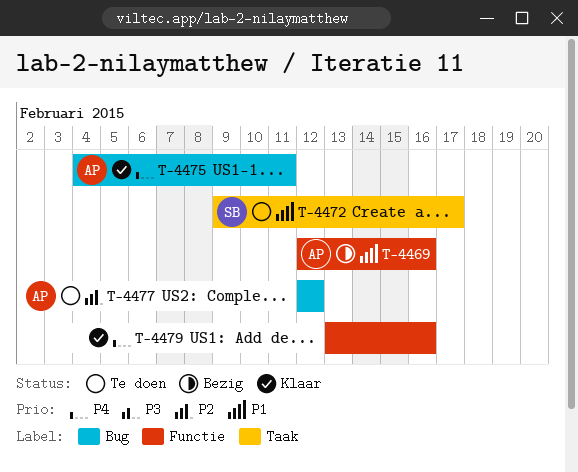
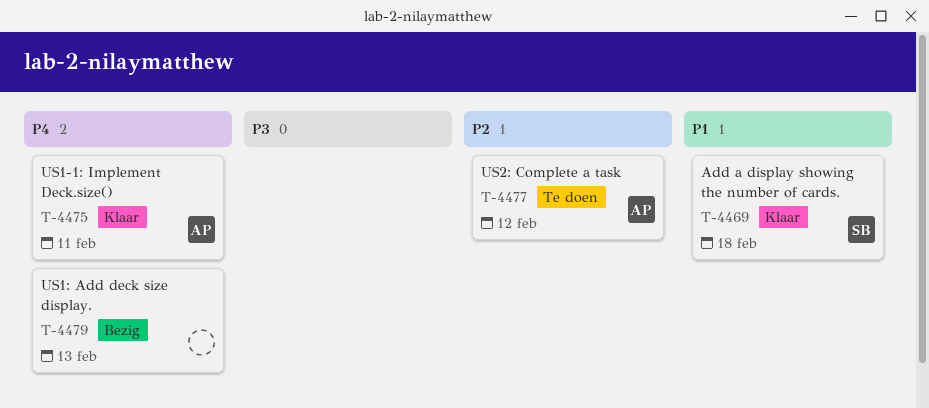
T-4469, status: Bezig -> Klaar
T-4469, owner: AP -> SB
T-4469, due: Feb 16 -> Feb 18
T-4472: present -> none
T-4479, status: Klaar -> Bezig
T-4479, due: Feb 16 -> Feb 13

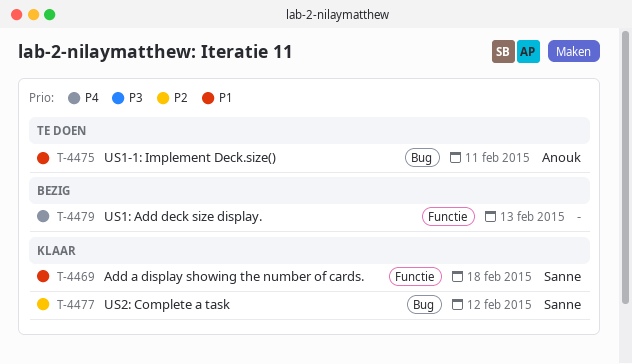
T-4475, status: Klaar -> Te doen
T-4475, priority: P4 -> P1
T-4477, status: Te doen -> Klaar
T-4477, owner: Anouk -> Sanne

